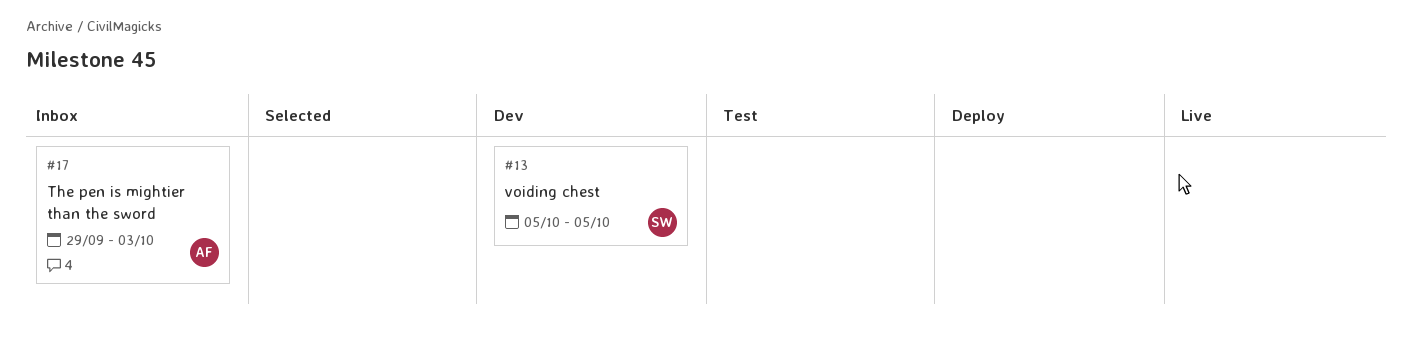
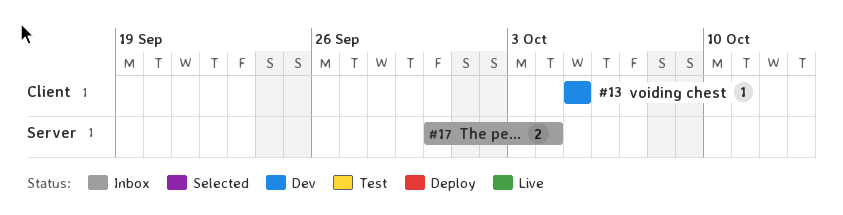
#17, start: Sep 29 -> Sep 30
#17, due: Oct 3 -> Oct 4

